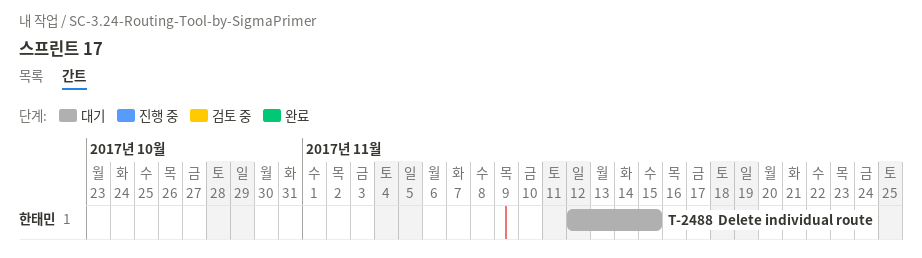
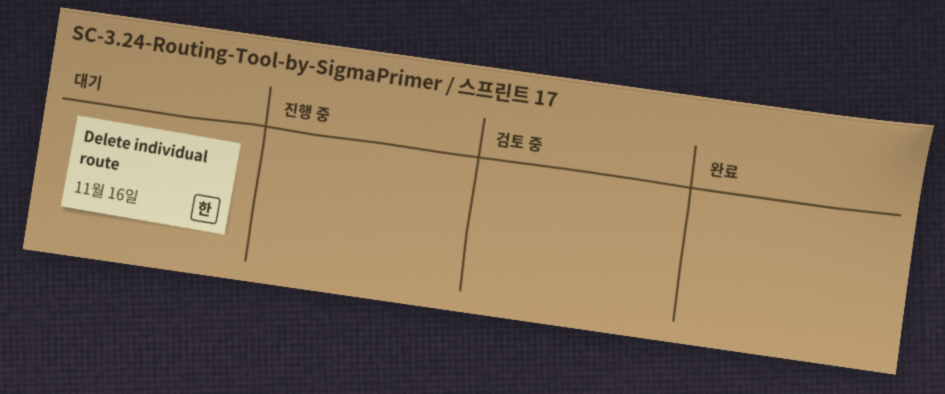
Delete individual route, due: Nov 15 -> Nov 16

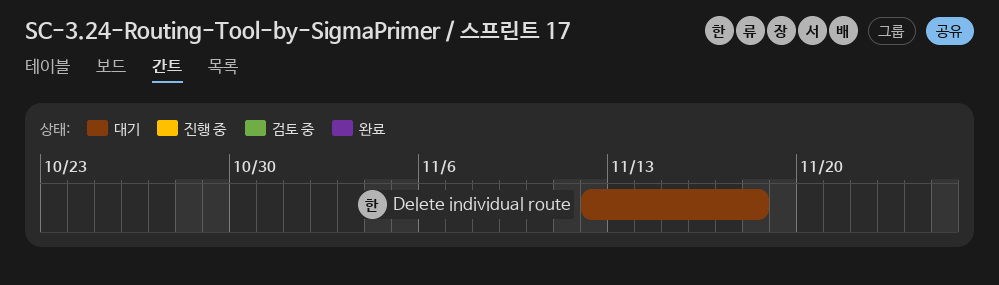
Delete individual route, due: Nov 16 -> Nov 18

